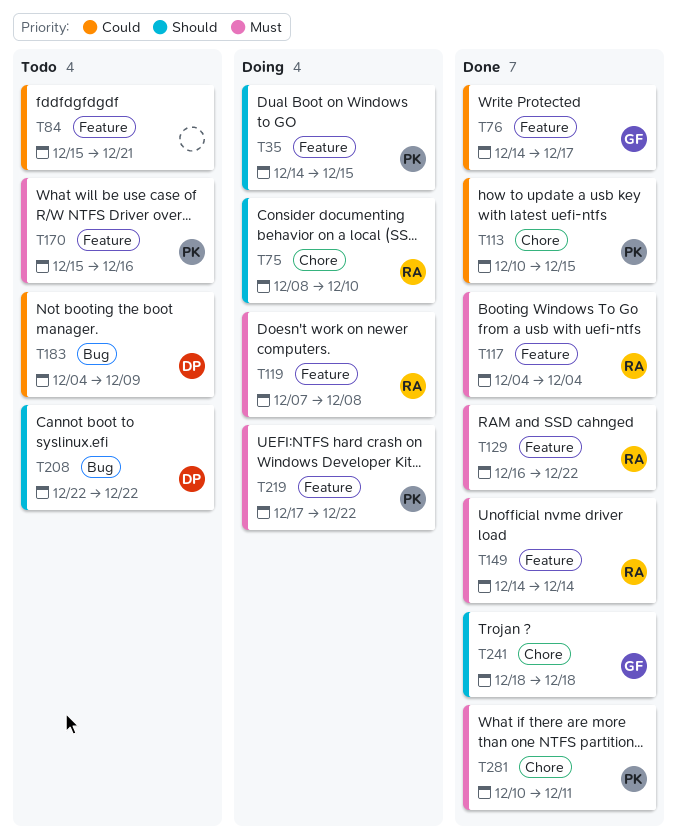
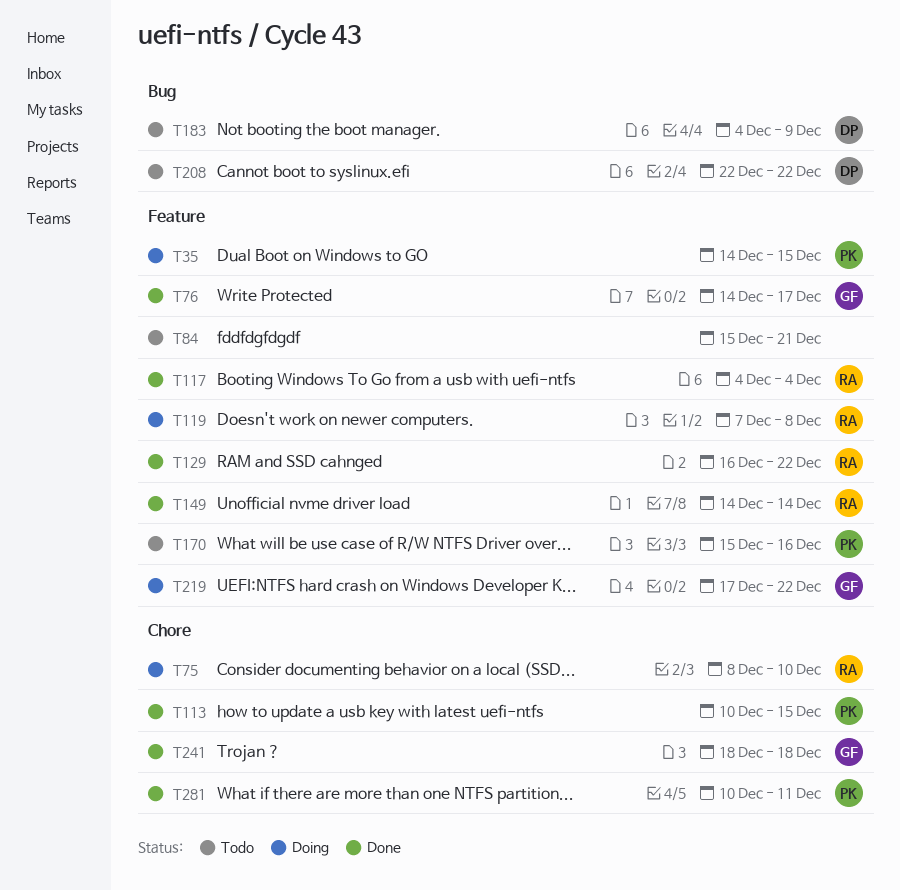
T219, owner: PK -> GF

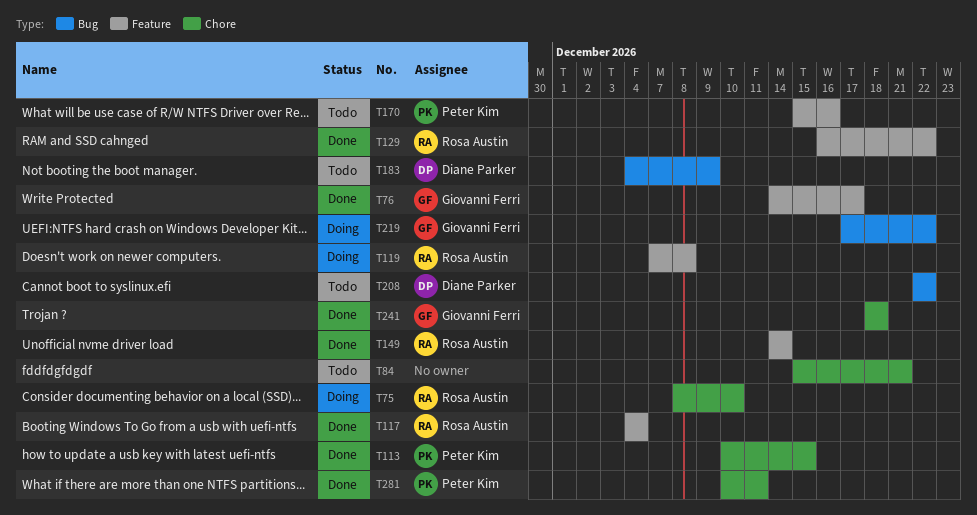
T35: present -> none
T84, label: Feature -> Chore
T219, label: Feature -> Bug

